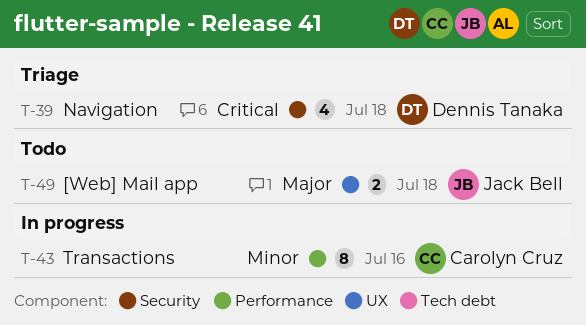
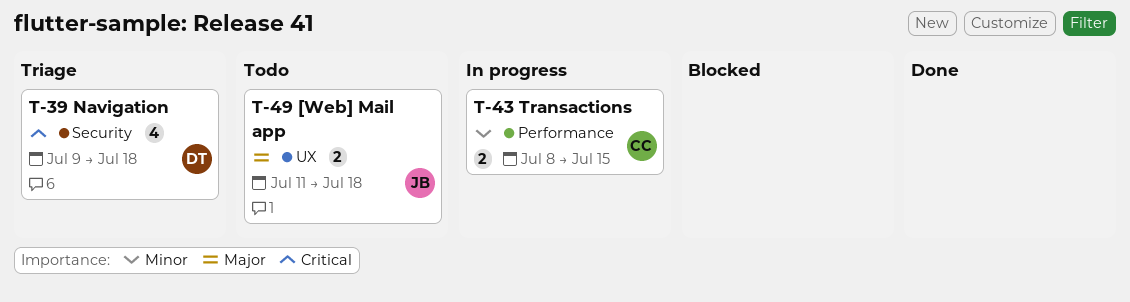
T-43, estimate: 8 -> 2
T-43, due: Jul 16 -> Jul 15

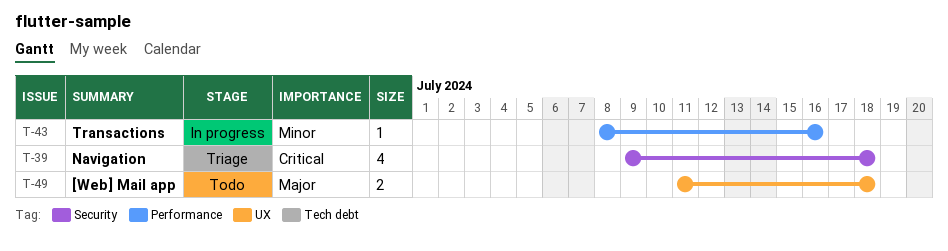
T-43, estimate: 2 -> 1
T-43, due: Jul 15 -> Jul 16

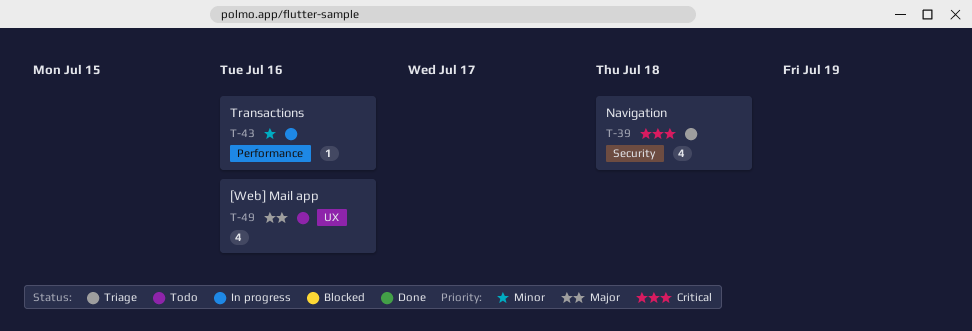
T-49, estimate: 2 -> 4
T-49, due: Jul 18 -> Jul 16

